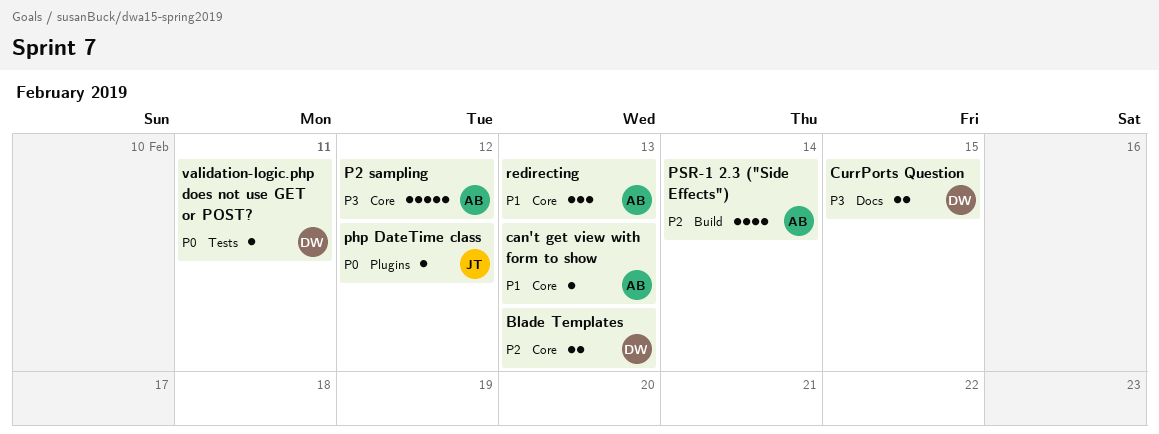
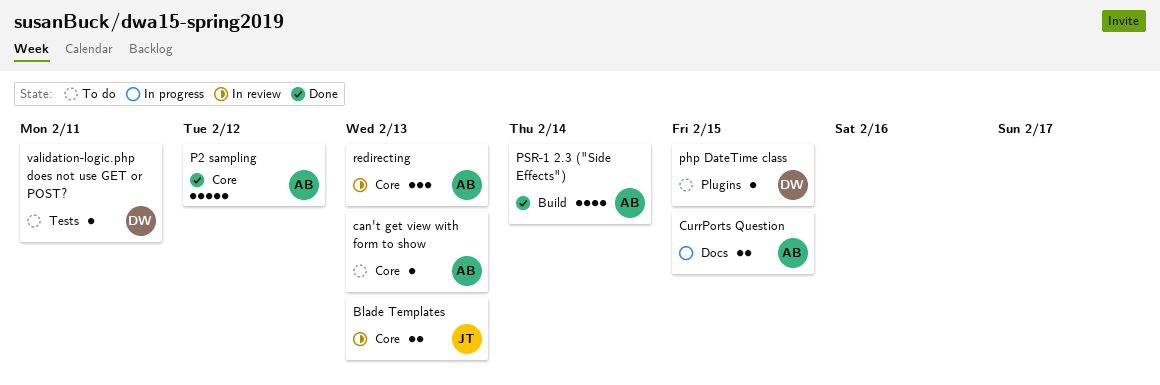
Blade Templates, owner: DW -> JT
CurrPorts Question, owner: DW -> AB
php DateTime class, owner: JT -> DW
php DateTime class, due: Feb 12 -> Feb 15

